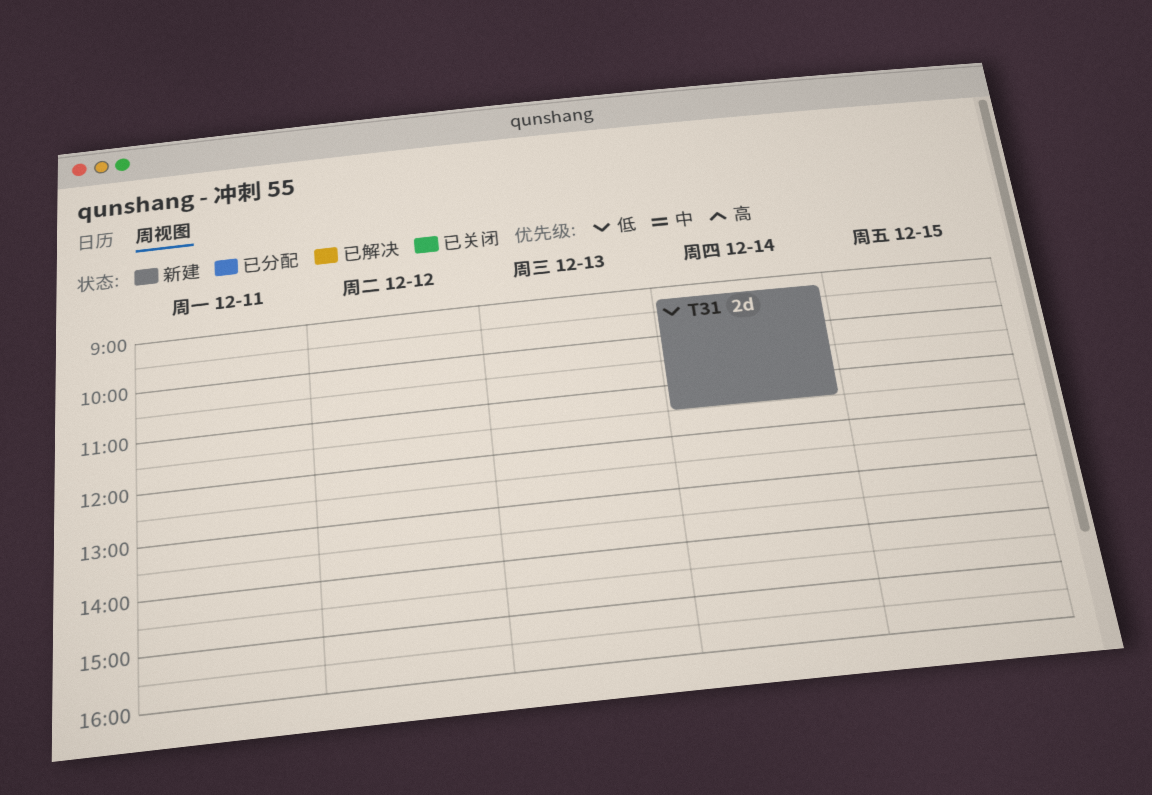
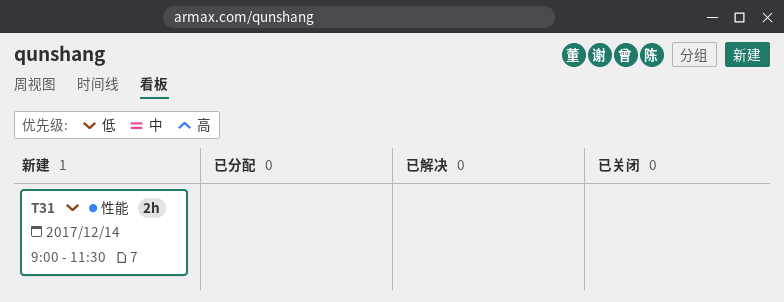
T31, estimate: 2d -> 2h
T31, begins: 09:15 -> 09:00

